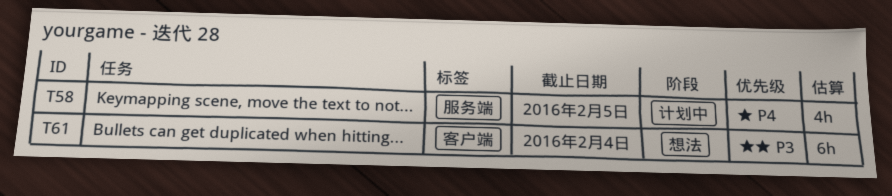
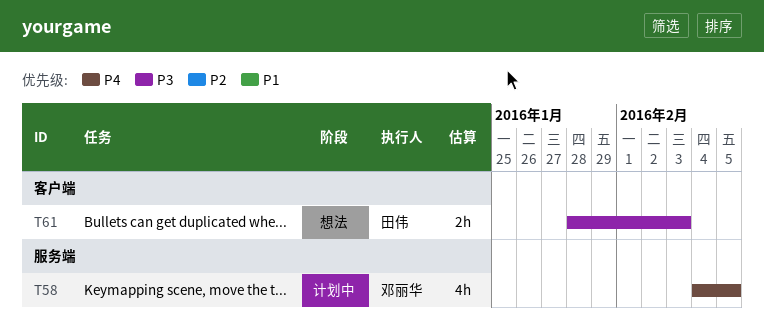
T61, estimate: 6h -> 2h
T61, due: Feb 4 -> Feb 3

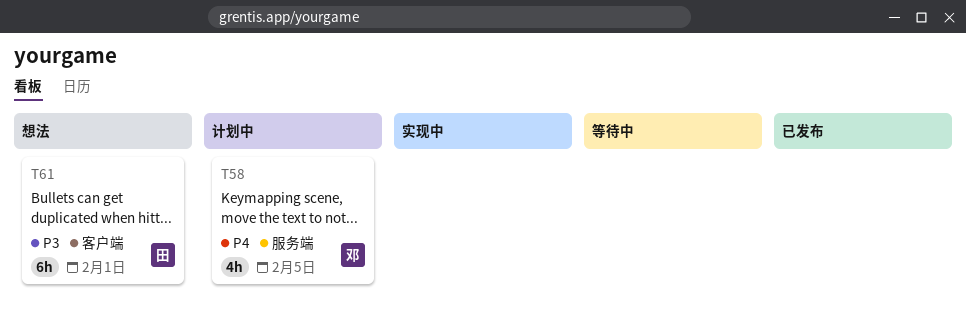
T61, estimate: 2h -> 6h
T61, due: Feb 3 -> Feb 1

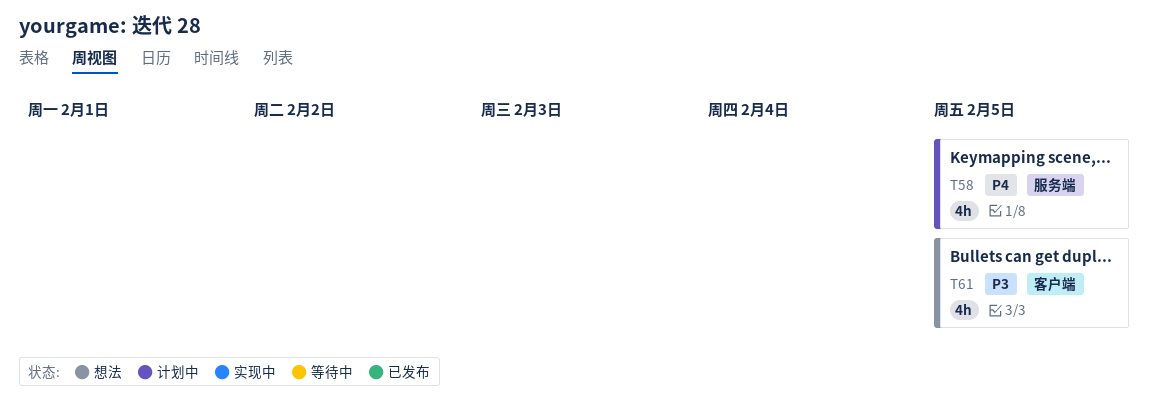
T61, estimate: 6h -> 4h
T61, due: Feb 1 -> Feb 5

